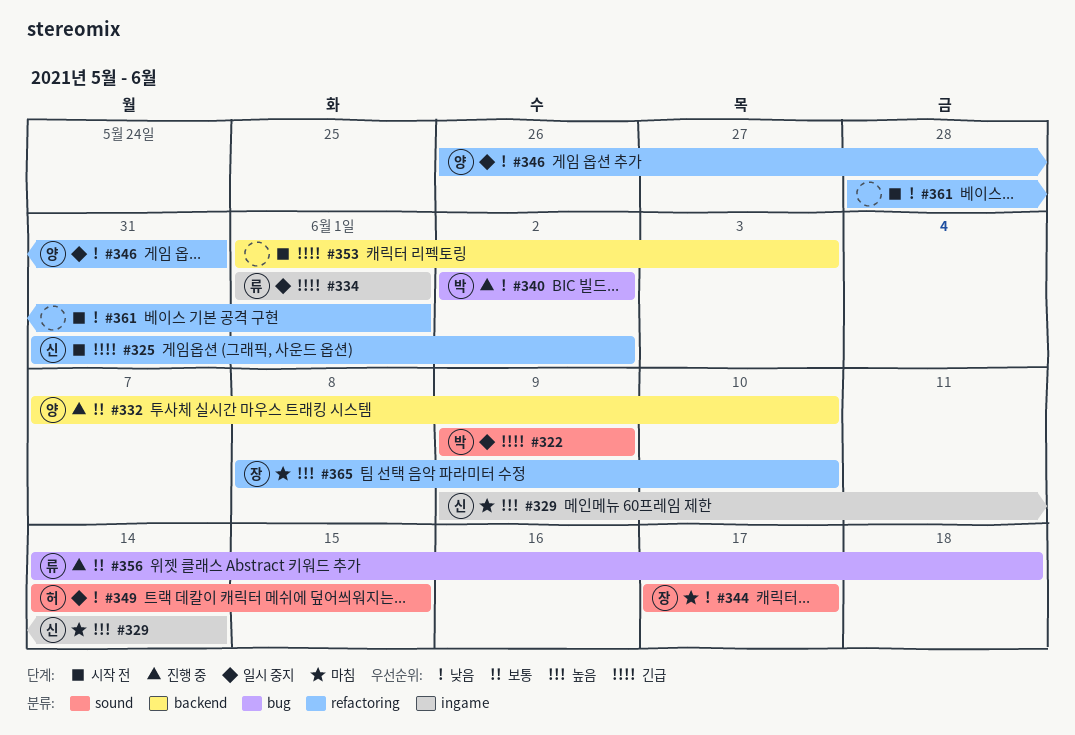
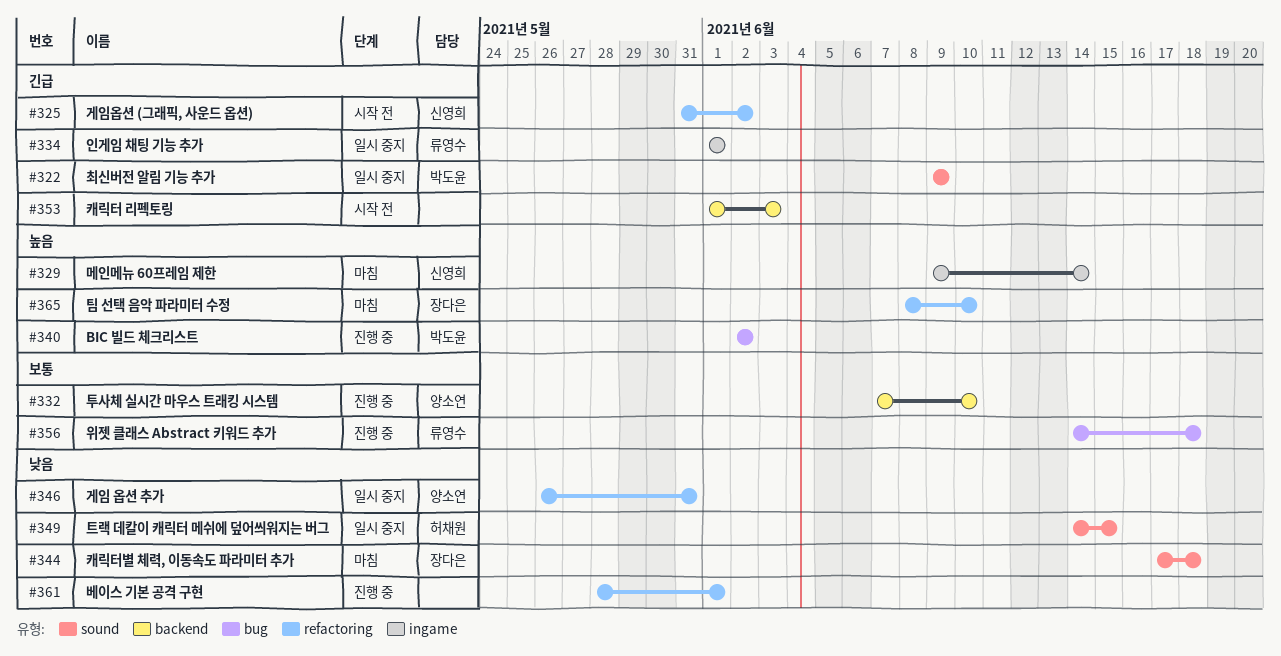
#340, priority: 낮음 -> 높음
#344, due: Jun 17 -> Jun 18
#361, status: 시작 전 -> 진행 중

